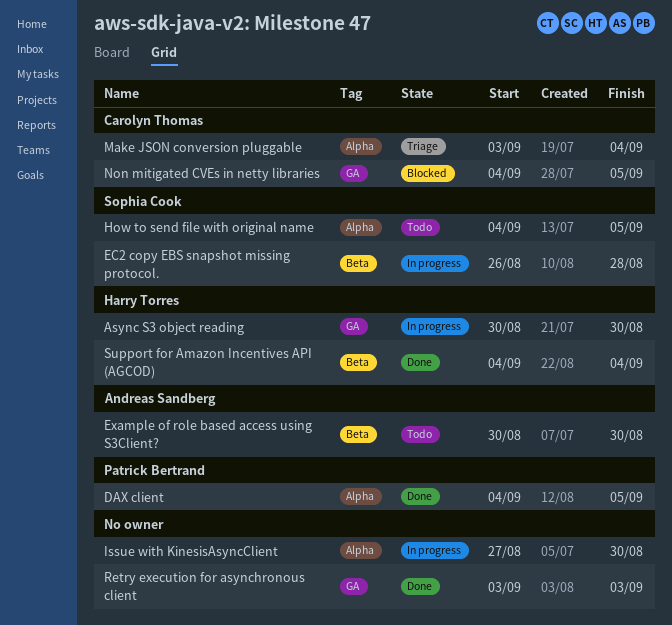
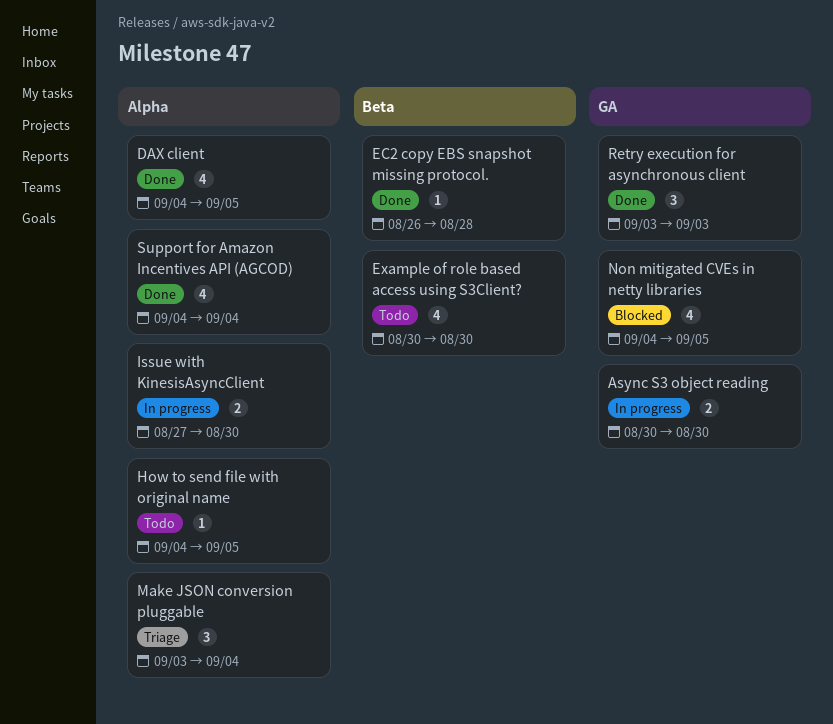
EC2 copy EBS snapshot missing protocol., status: In progress -> Done
Support for Amazon Incentives API (AGCOD), label: Beta -> Alpha

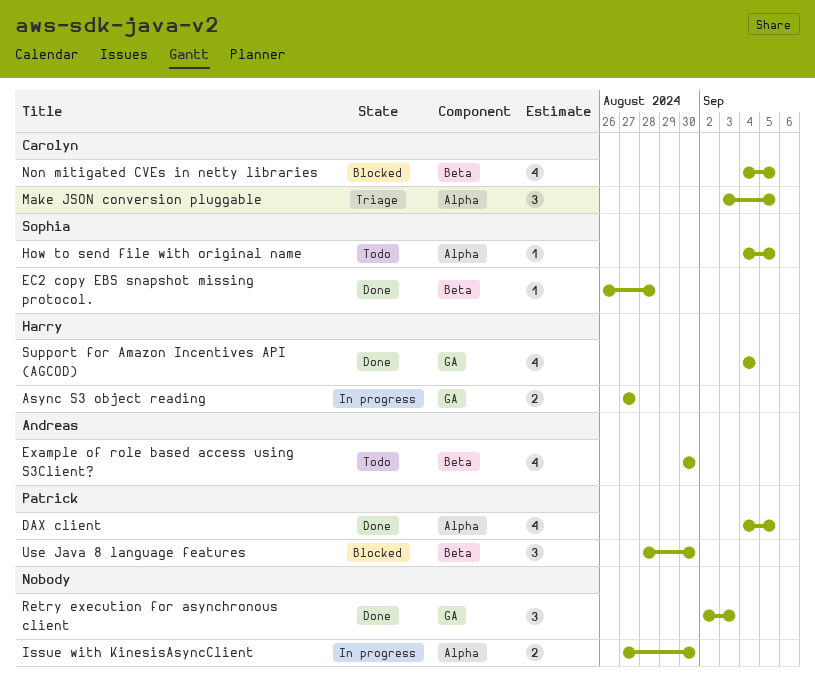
Async S3 object reading, start: Aug 30 -> Aug 27
Async S3 object reading, due: Aug 30 -> Aug 27
Make JSON conversion pluggable, due: Sep 4 -> Sep 5
Non mitigated CVEs in netty libraries, label: GA -> Beta
Retry execution for asynchronous client, start: Sep 3 -> Sep 2
Support for Amazon Incentives API (AGCOD), label: Alpha -> GA
Use Java 8 language features: none -> present

